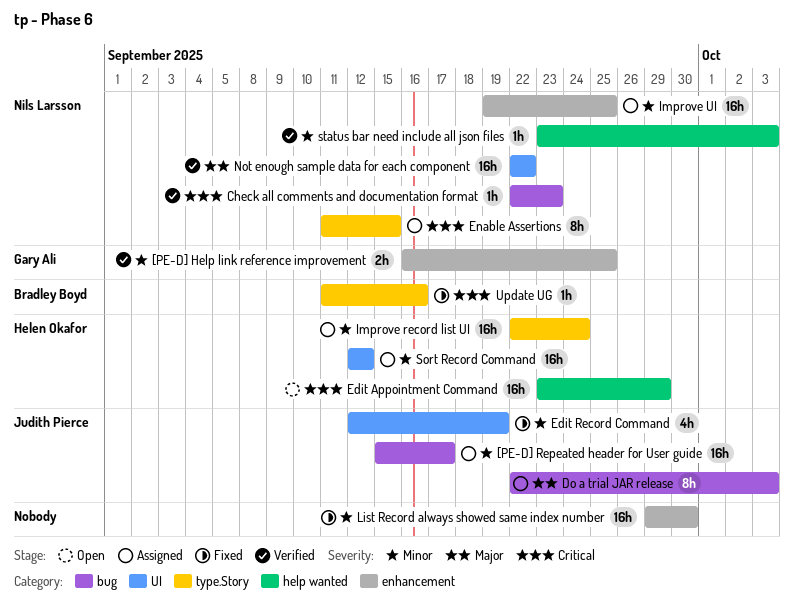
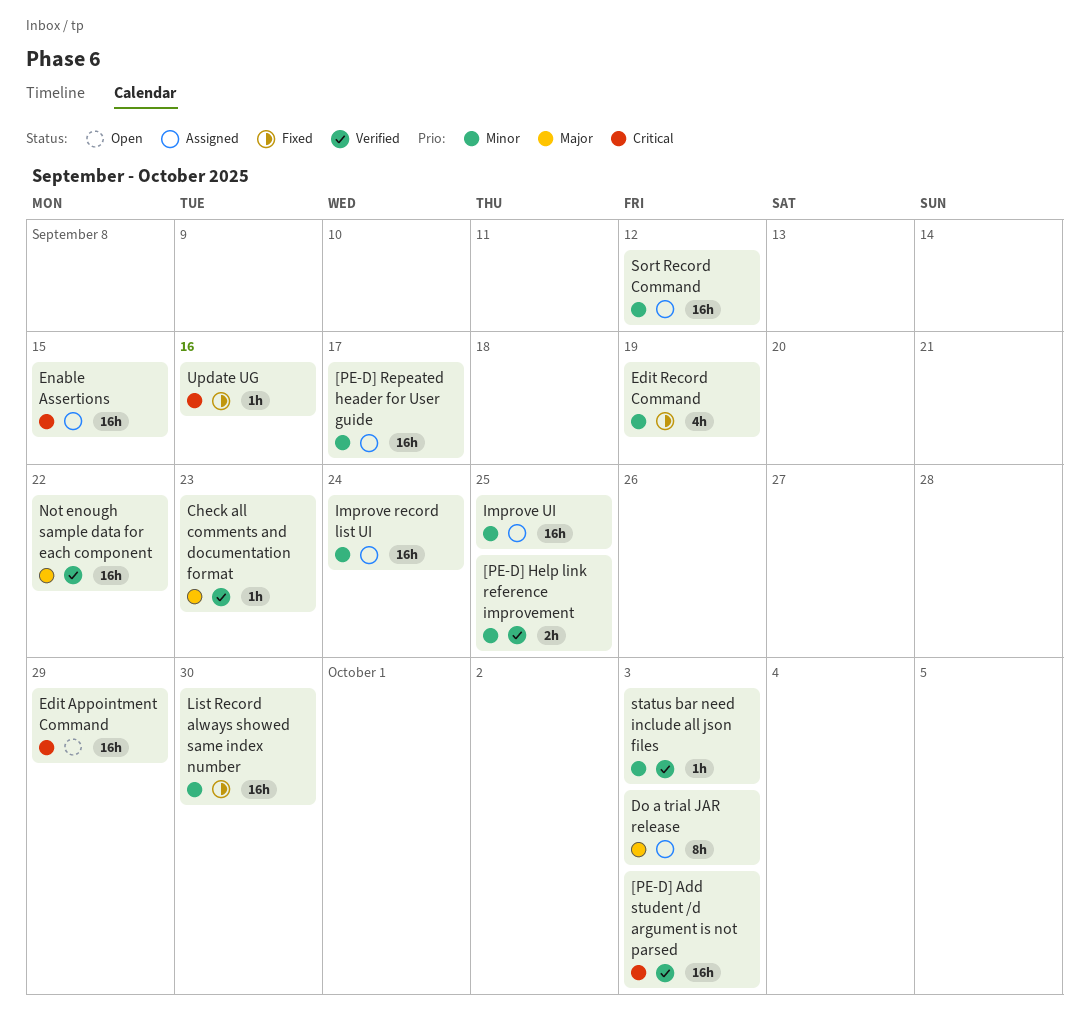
[PE-D] Add student /d argument is not parsed: none -> present
Check all comments and documentation format, priority: Critical -> Major
Enable Assertions, estimate: 8h -> 16h

